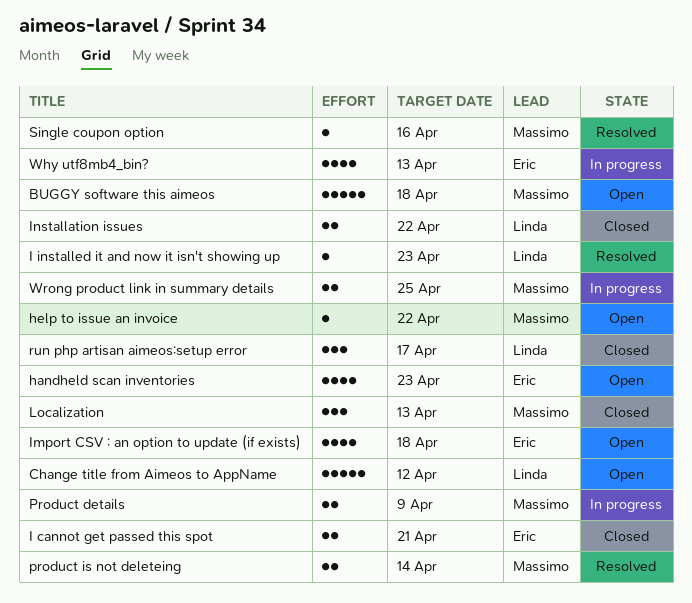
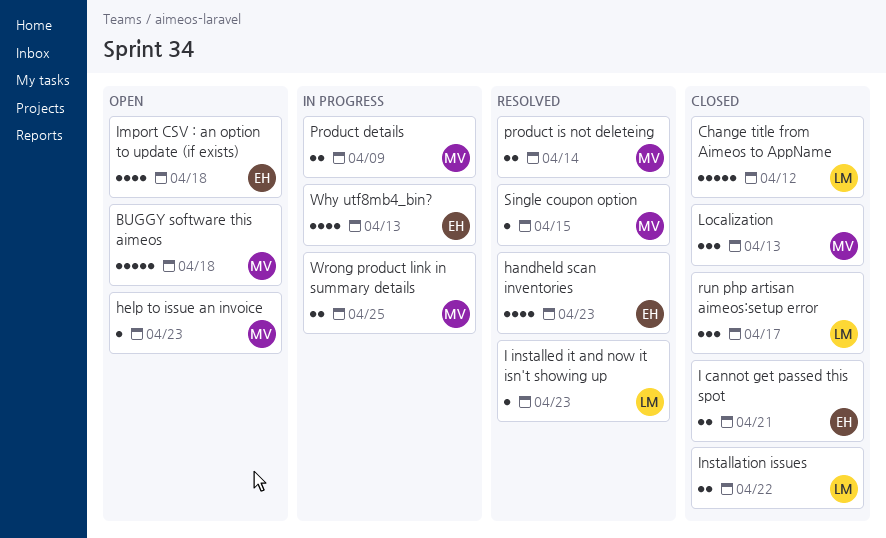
Change title from Aimeos to AppName, status: Open -> Closed
handheld scan inventories, status: Open -> Resolved
help to issue an invoice, due: Apr 22 -> Apr 23
Single coupon option, due: Apr 16 -> Apr 15

